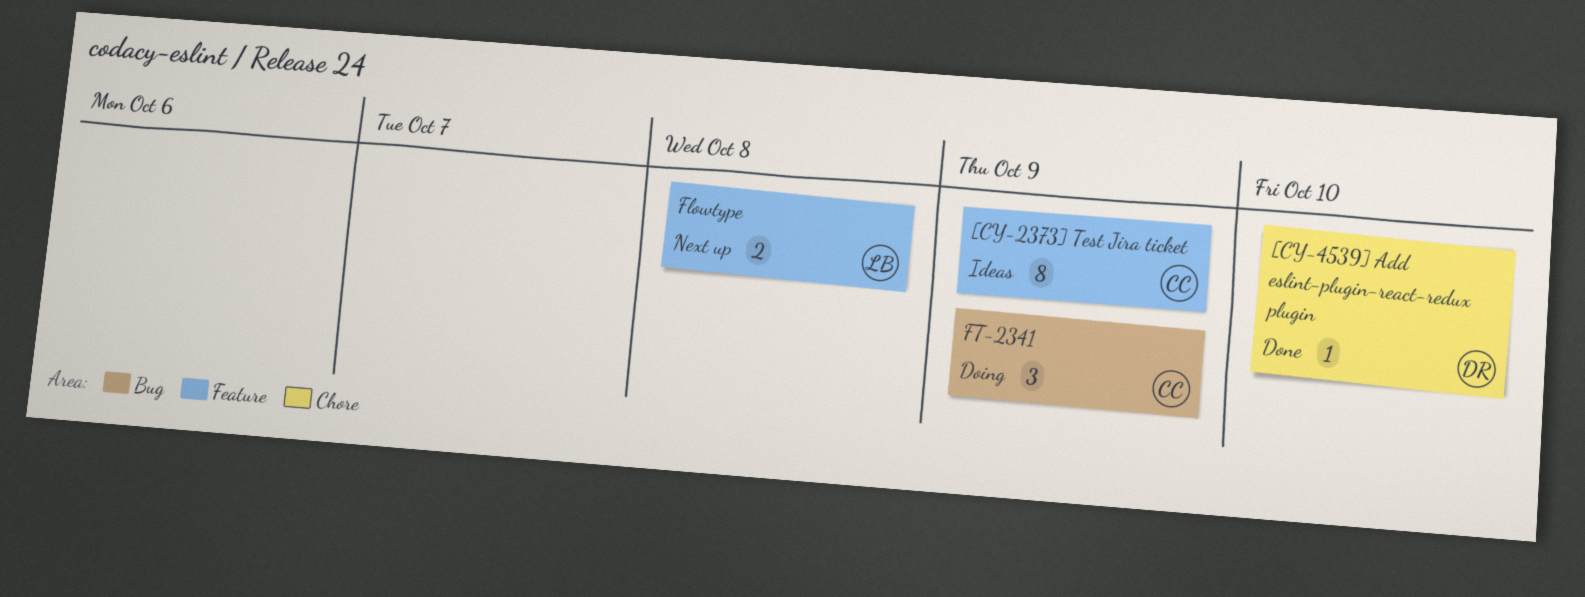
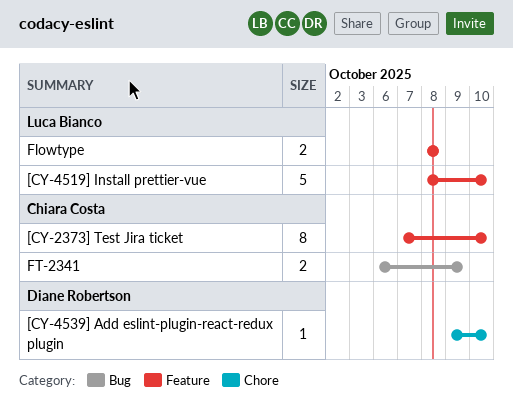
[CY-2373] Test Jira ticket, due: Oct 9 -> Oct 10
[CY-4519] Install prettier-vue: none -> present
FT-2341, estimate: 3 -> 2

